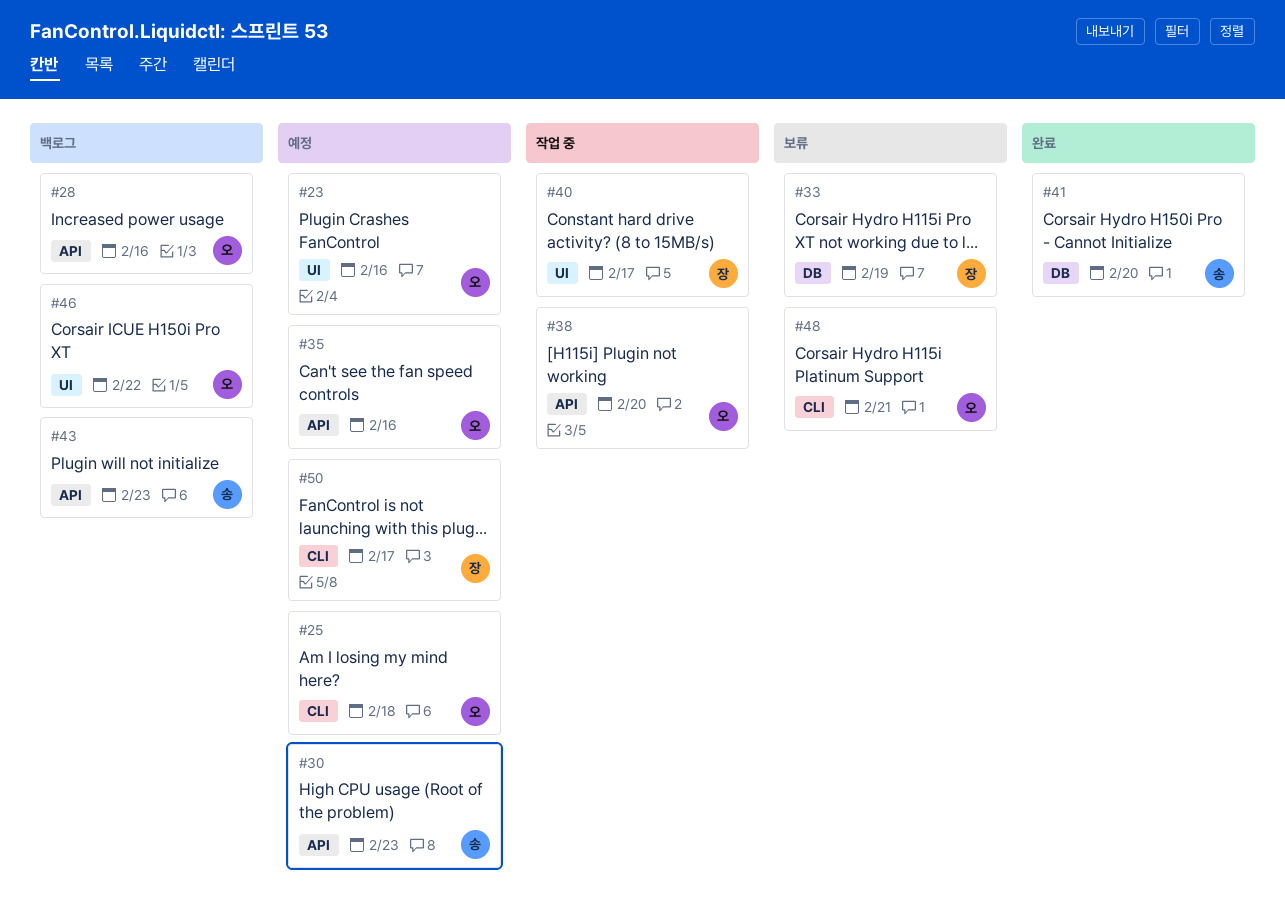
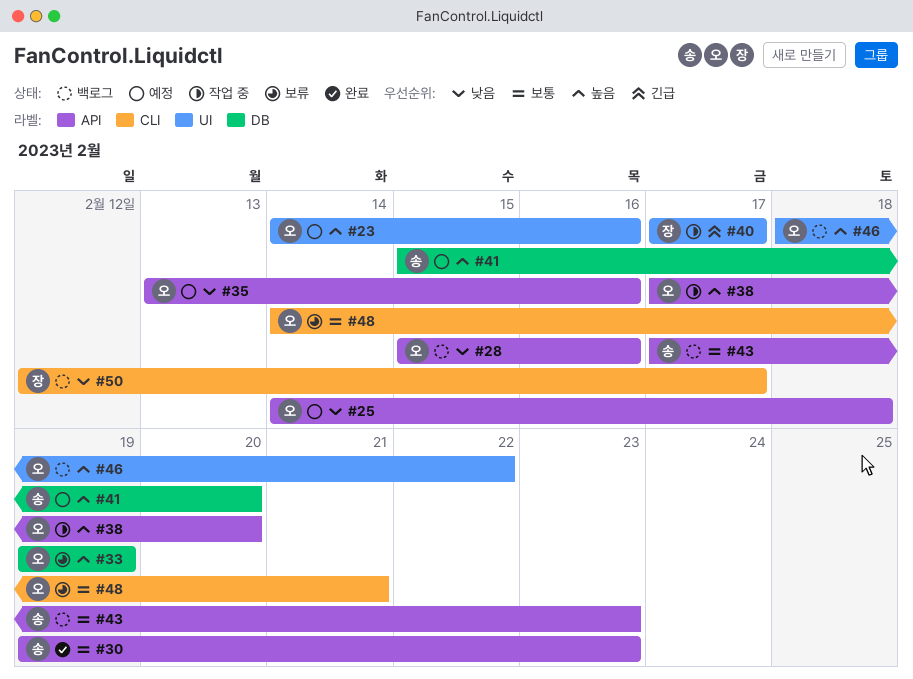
#25, label: CLI -> API
#30, status: 예정 -> 완료
#33, owner: 장 -> 오
#41, status: 완료 -> 예정
#50, status: 예정 -> 백로그

